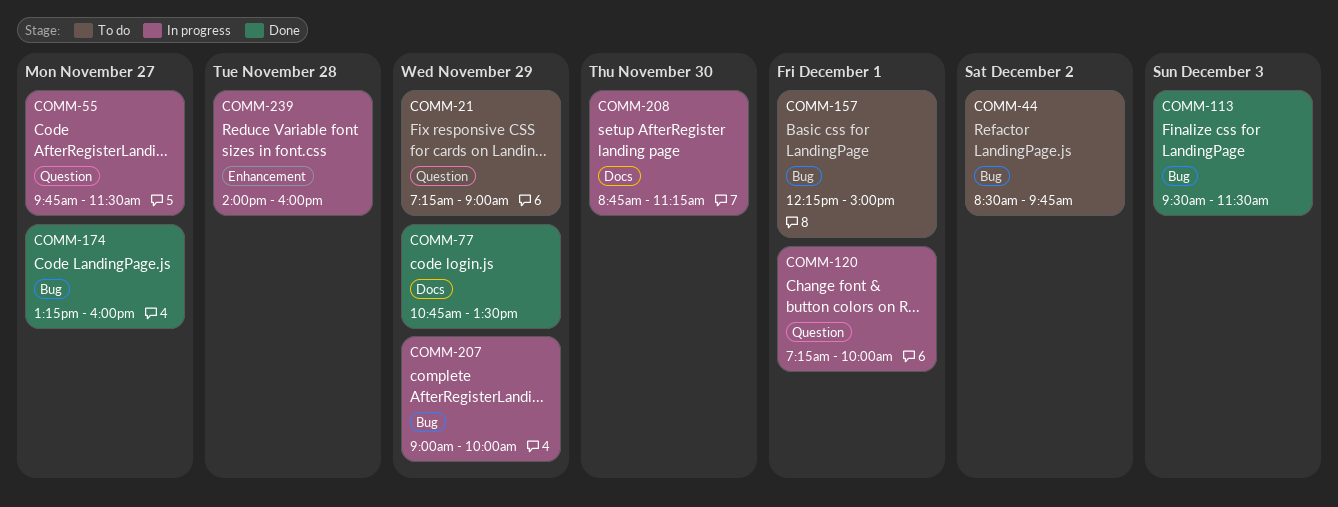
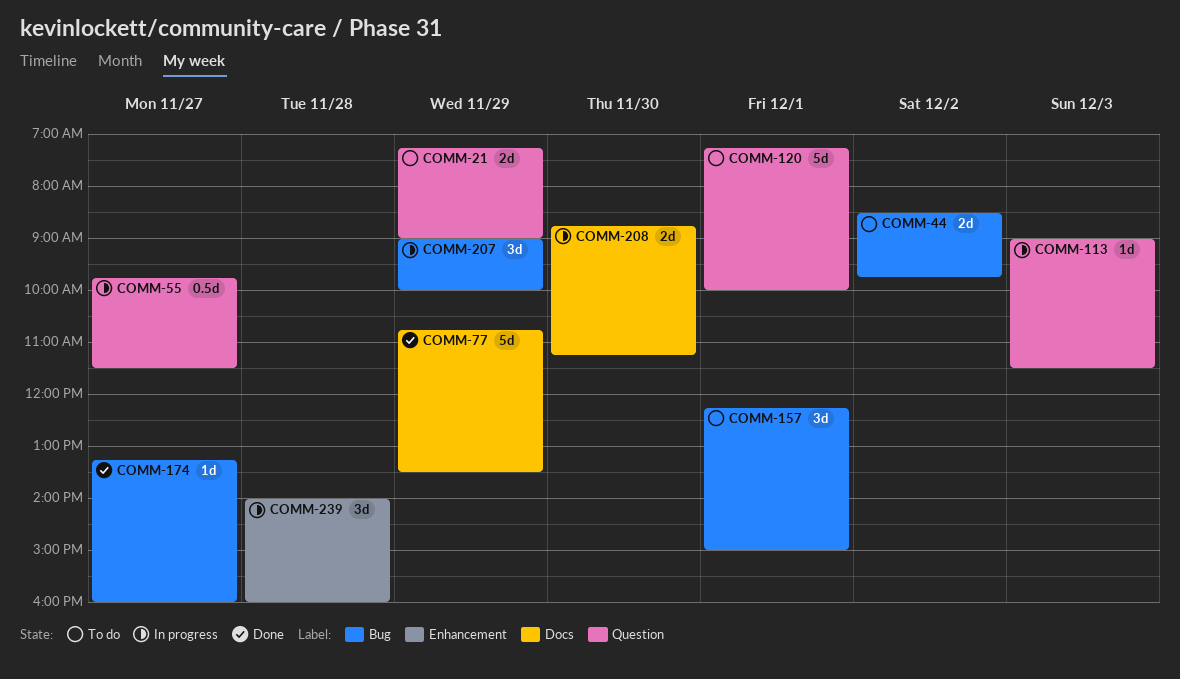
COMM-113, status: Done -> In progress
COMM-113, label: Bug -> Question
COMM-113, begins: 09:30 -> 09:00
COMM-120, status: In progress -> To do

